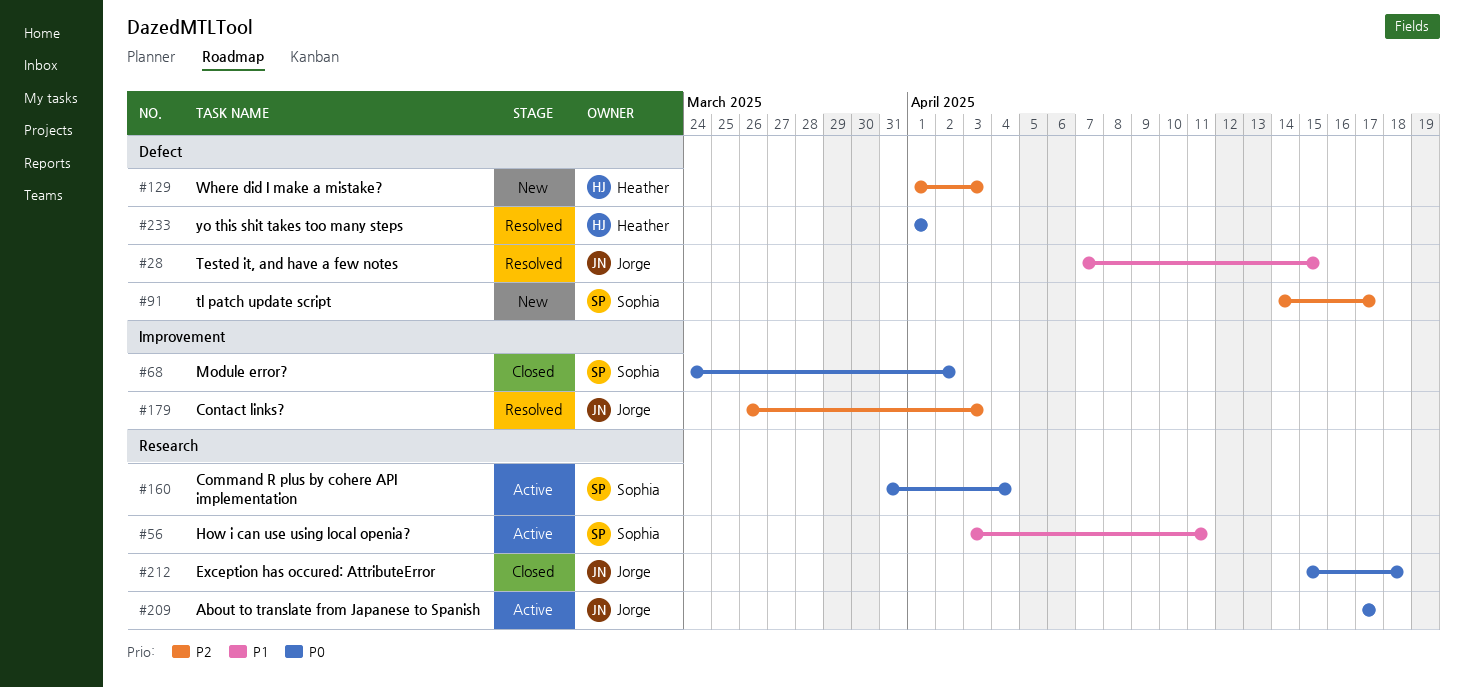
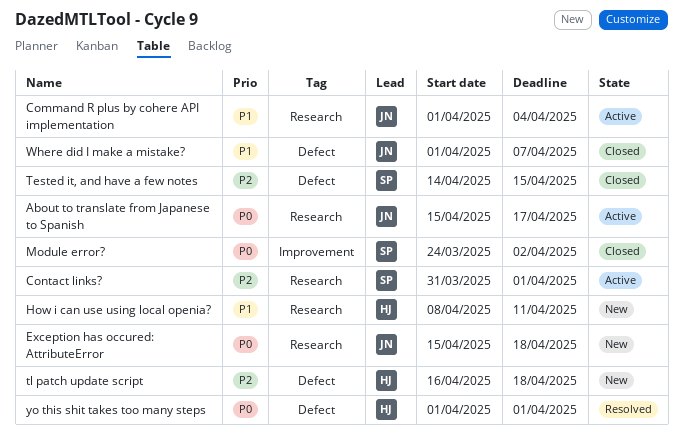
About to translate from Japanese to Spanish, start: Apr 17 -> Apr 15
Command R plus by cohere API implementation, owner: Sophia -> Jorge
Command R plus by cohere API implementation, priority: P0 -> P1
Command R plus by cohere API implementation, start: Mar 31 -> Apr 1
Contact links?, status: Resolved -> Active
Contact links?, owner: Jorge -> Sophia
Contact links?, label: Improvement -> Research
Contact links?, start: Mar 26 -> Mar 31
Contact links?, due: Apr 3 -> Apr 1
Exception has occured: AttributeError, status: Closed -> New
How i can use using local openia?, status: Active -> New
How i can use using local openia?, owner: Sophia -> Heather
How i can use using local openia?, start: Apr 3 -> Apr 8
Tested it, and have a few notes, status: Resolved -> Closed
Tested it, and have a few notes, owner: Jorge -> Sophia
Tested it, and have a few notes, priority: P1 -> P2
Tested it, and have a few notes, start: Apr 7 -> Apr 14
tl patch update script, owner: Sophia -> Heather
tl patch update script, start: Apr 14 -> Apr 16
tl patch update script, due: Apr 17 -> Apr 18
Where did I make a mistake?, status: New -> Closed
Where did I make a mistake?, owner: Heather -> Jorge
Where did I make a mistake?, priority: P2 -> P1
Where did I make a mistake?, due: Apr 3 -> Apr 7

